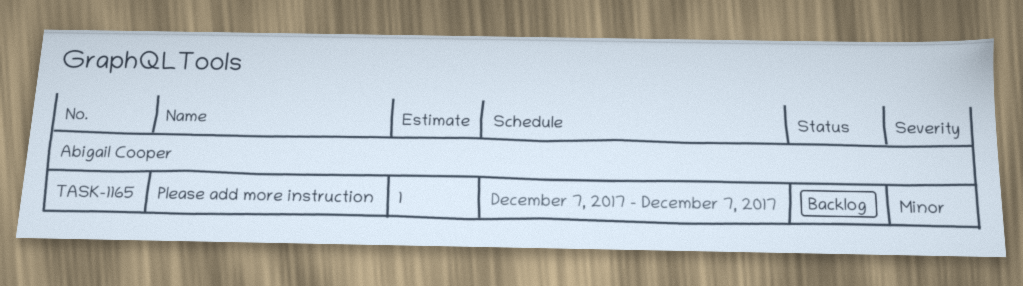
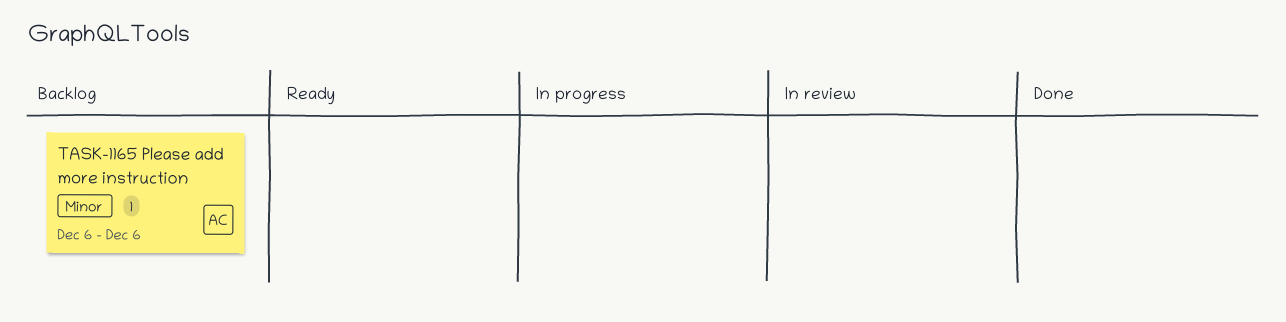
TASK-1165, start: Dec 7 -> Dec 6
TASK-1165, due: Dec 7 -> Dec 6

